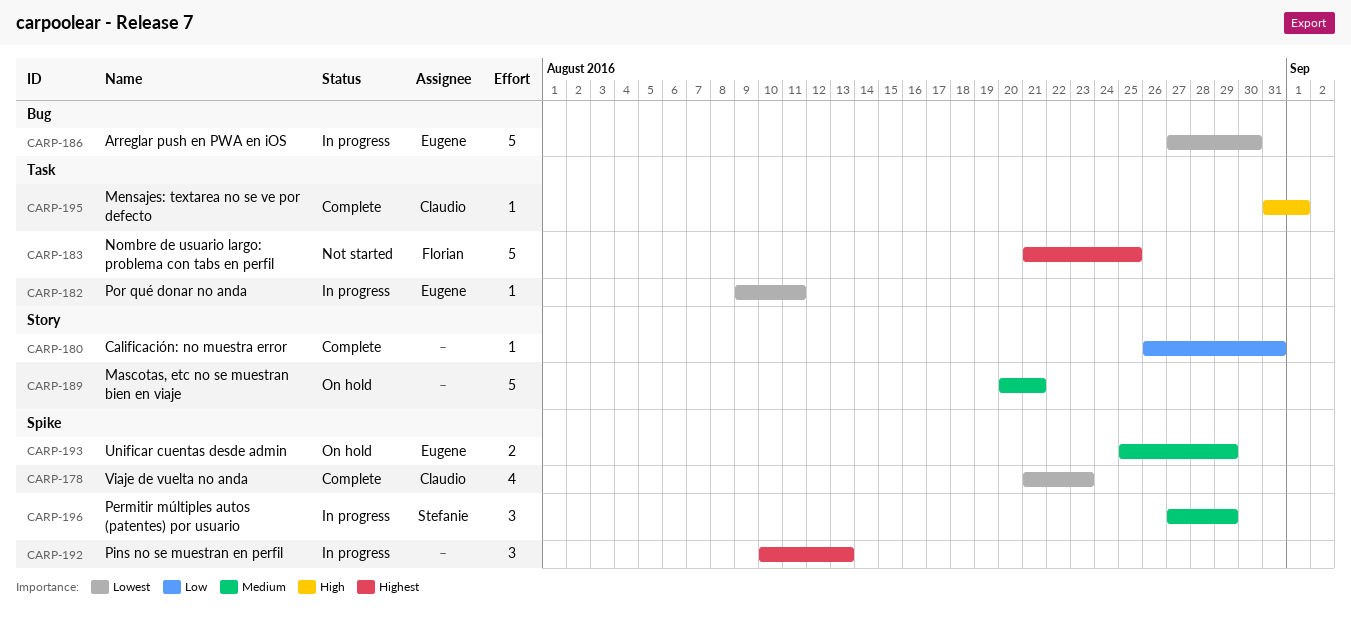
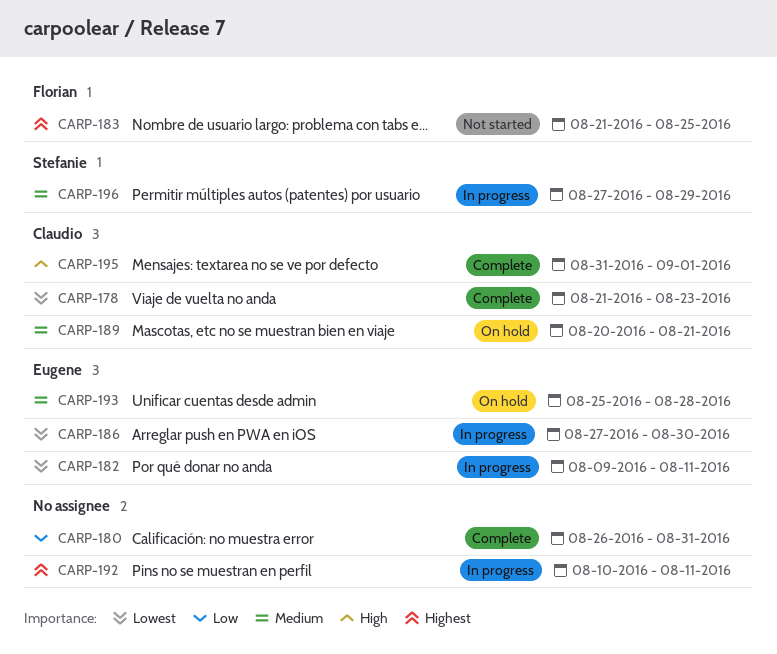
CARP-189, owner: none -> Claudio
CARP-192, due: Aug 13 -> Aug 11
CARP-193, due: Aug 29 -> Aug 28

